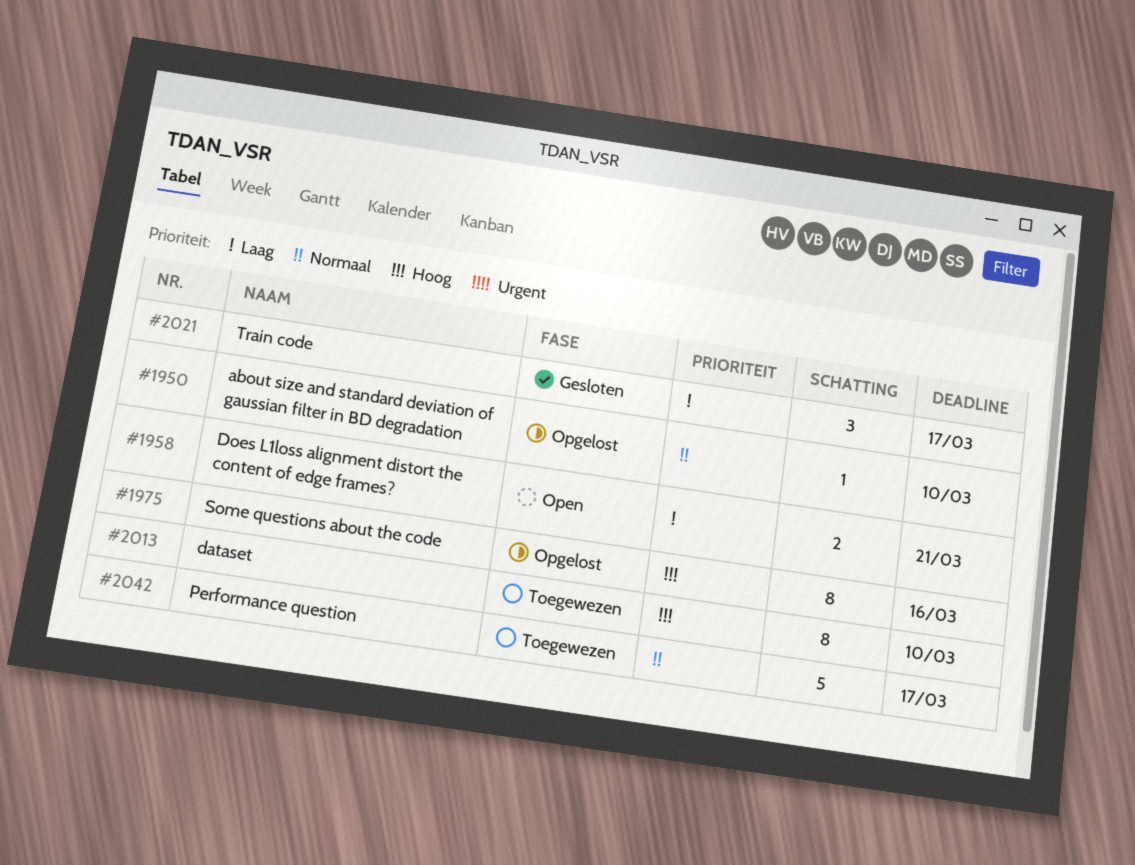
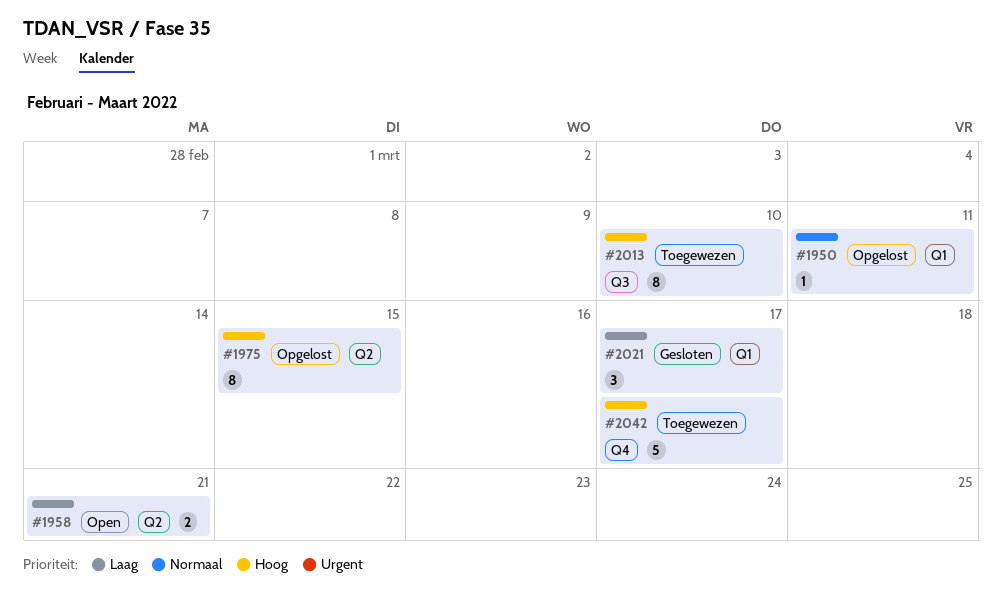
#1950, due: Mar 10 -> Mar 11
#1975, due: Mar 16 -> Mar 15
#2042, priority: Normaal -> Hoog

